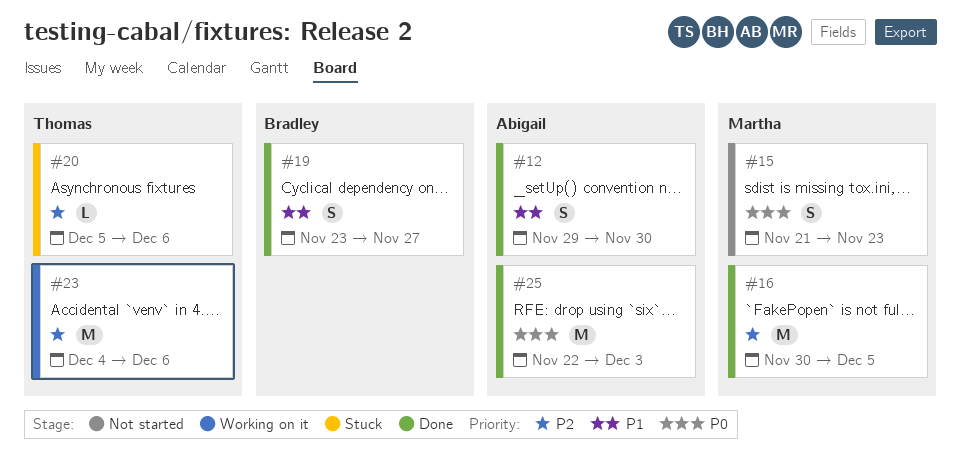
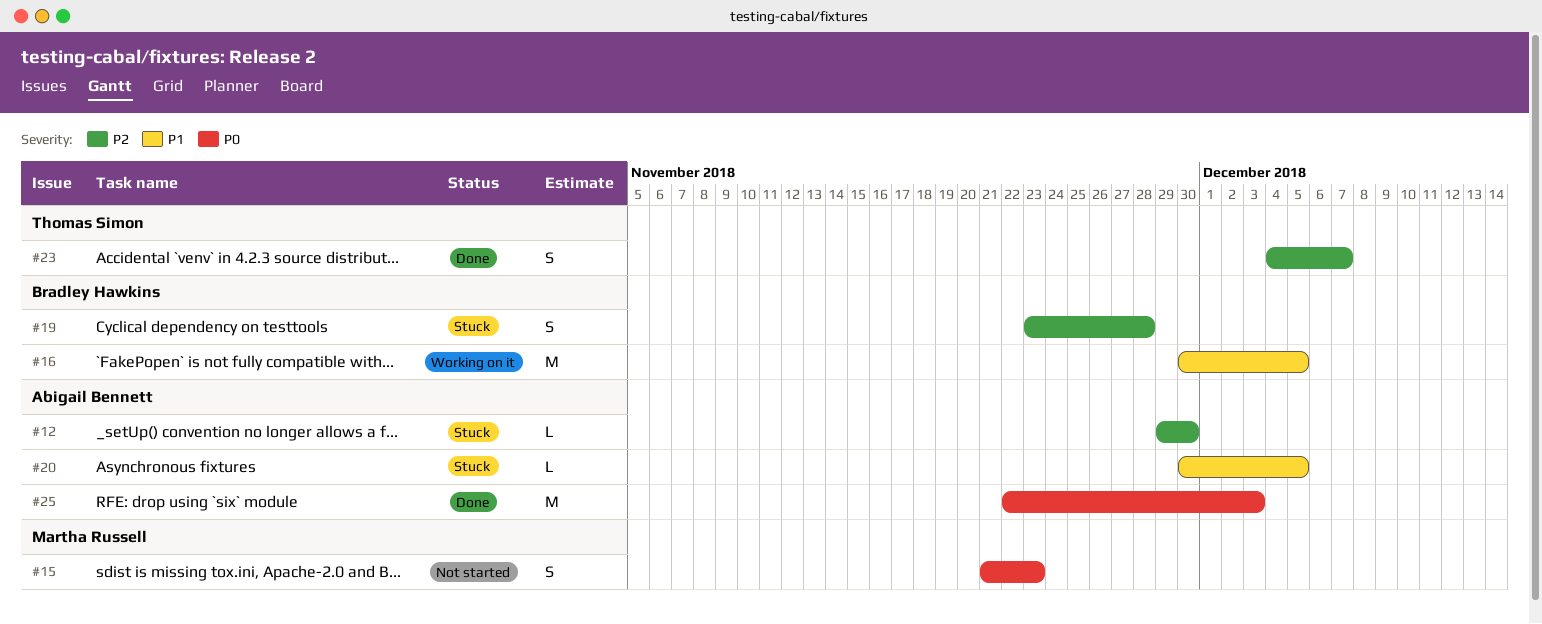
#12, status: Done -> Stuck
#12, priority: P1 -> P2
#12, estimate: S -> L
#16, status: Done -> Working on it
#16, owner: Martha Russell -> Bradley Hawkins
#16, priority: P2 -> P1
#19, status: Done -> Stuck
#19, priority: P1 -> P2
#19, due: Nov 27 -> Nov 28
#20, owner: Thomas Simon -> Abigail Bennett
#20, priority: P2 -> P1
#20, start: Dec 5 -> Nov 30
#20, due: Dec 6 -> Dec 5
#23, status: Working on it -> Done
#23, estimate: M -> S
#23, due: Dec 6 -> Dec 7

